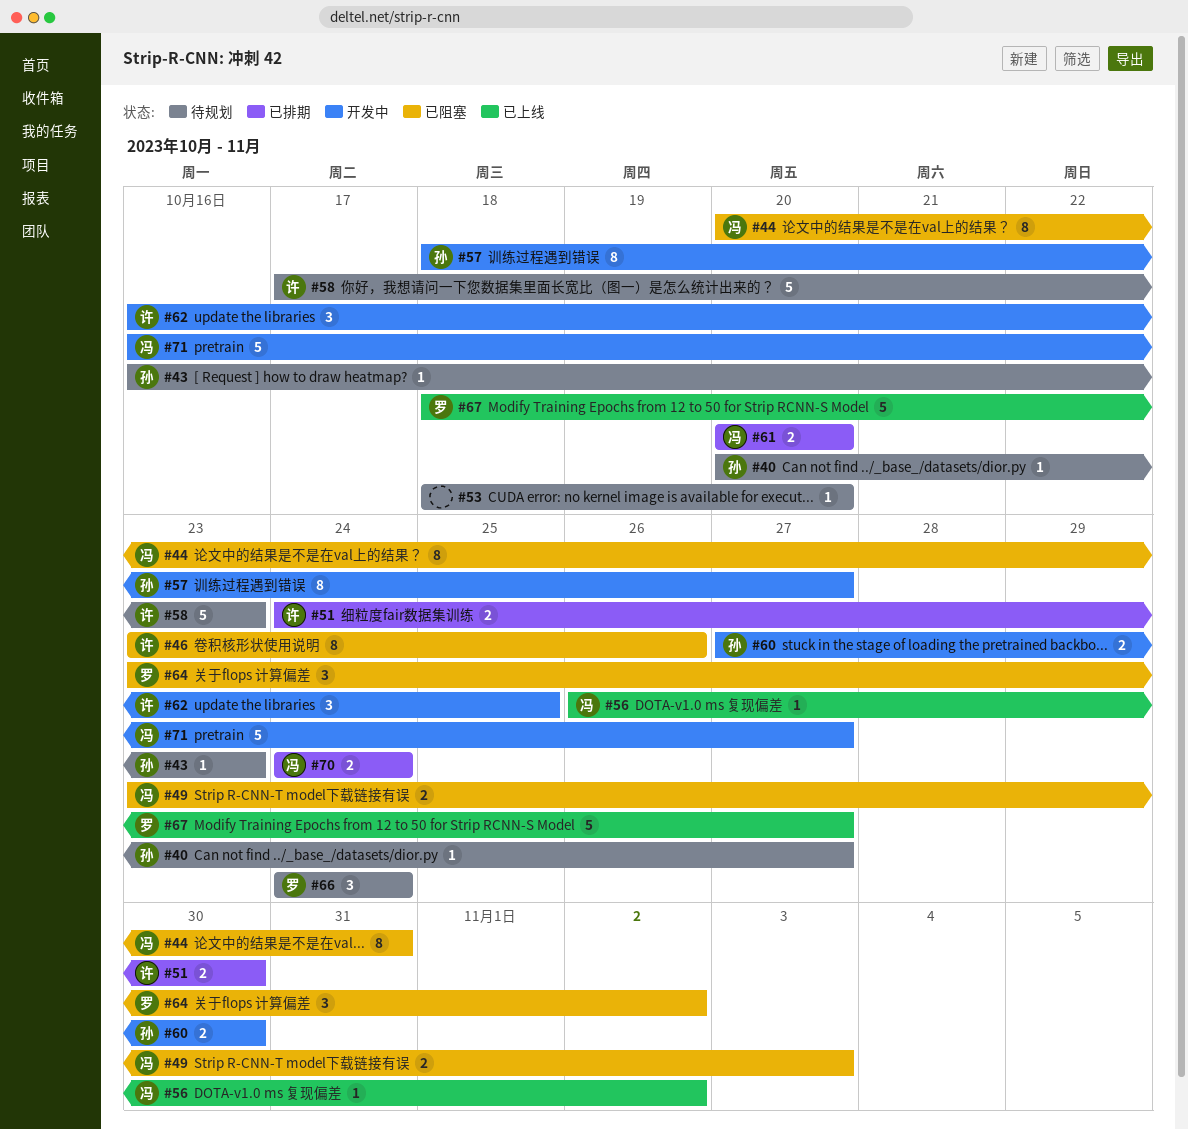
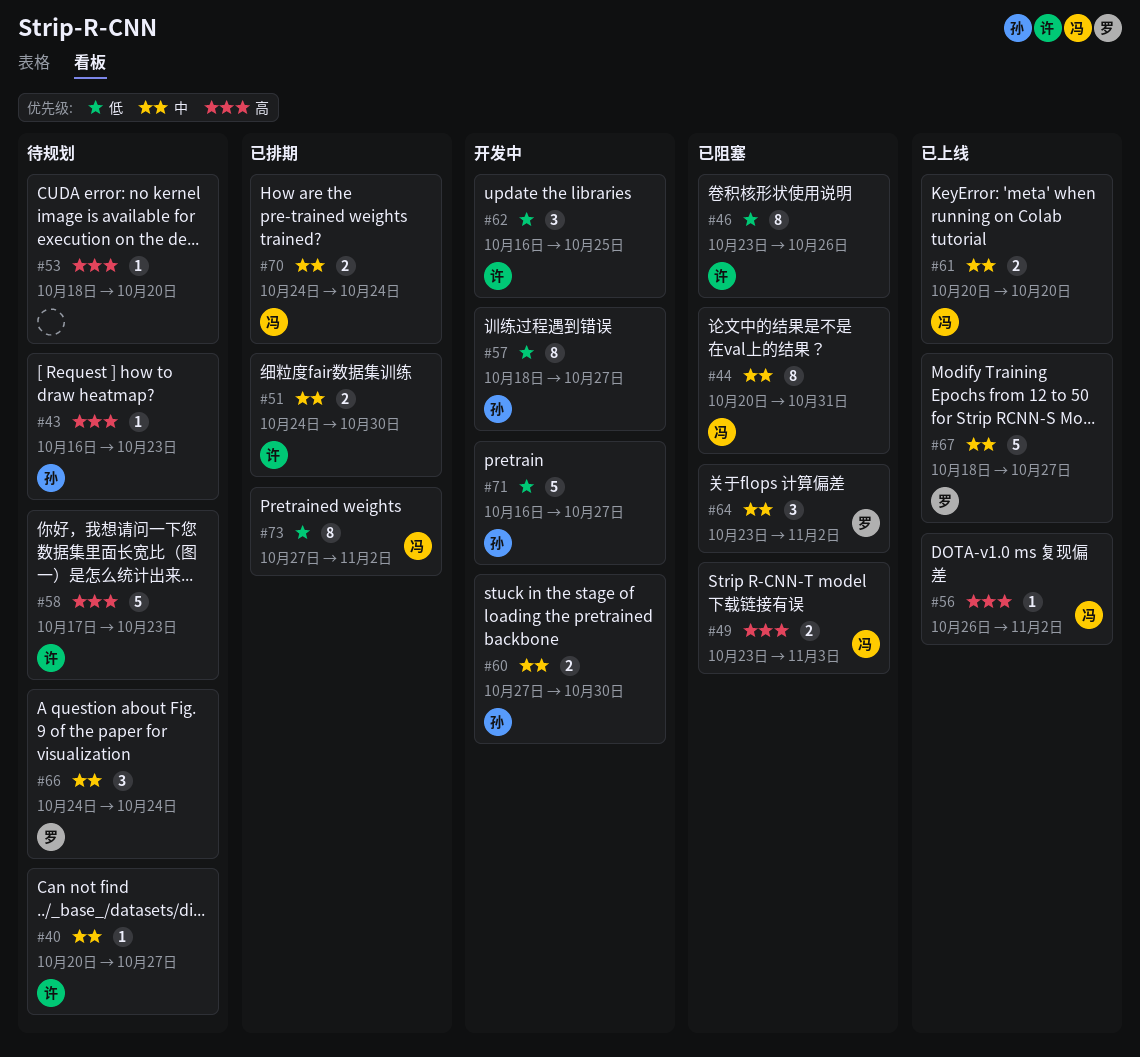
#40, owner: 孙 -> 许
#61, status: 已排期 -> 已上线
#71, owner: 冯 -> 孙
#73: none -> present

